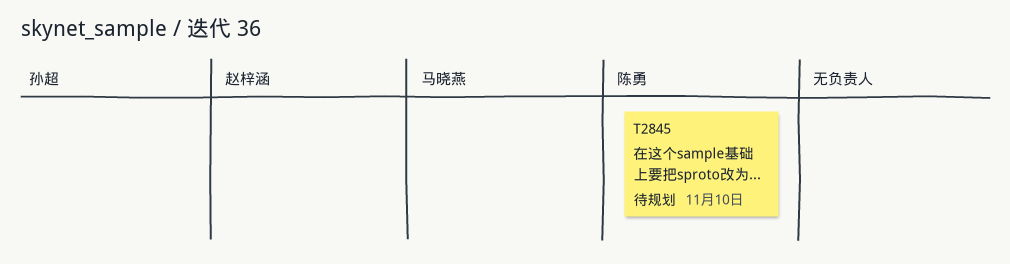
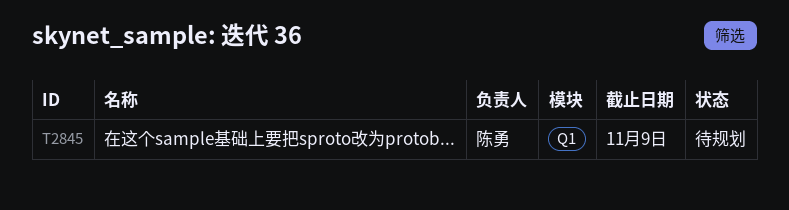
T2845, due: Nov 10 -> Nov 9

